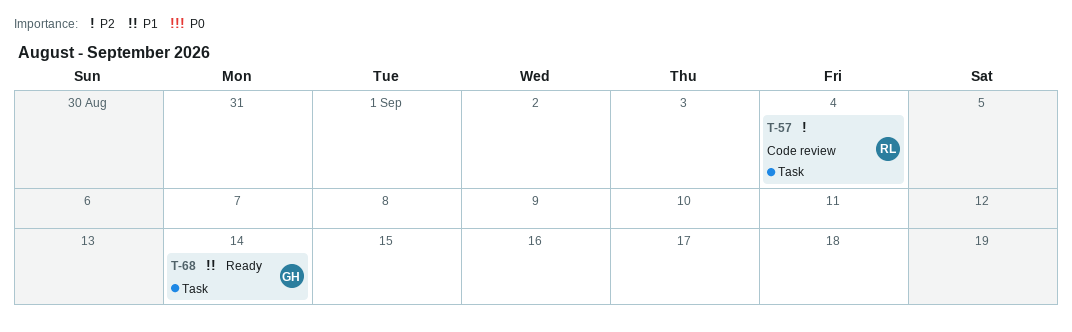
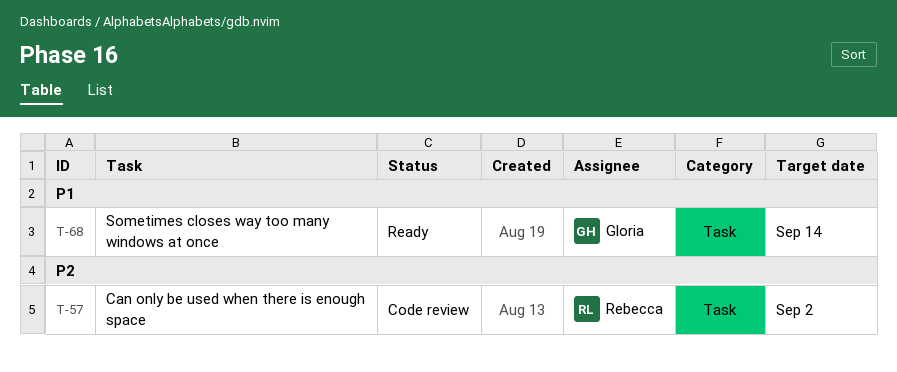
T-57, due: Sep 4 -> Sep 2

